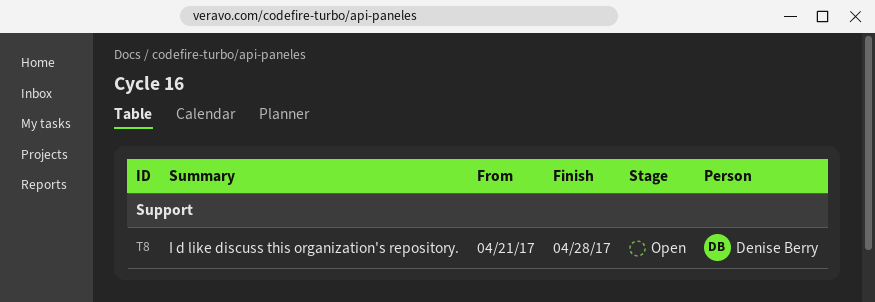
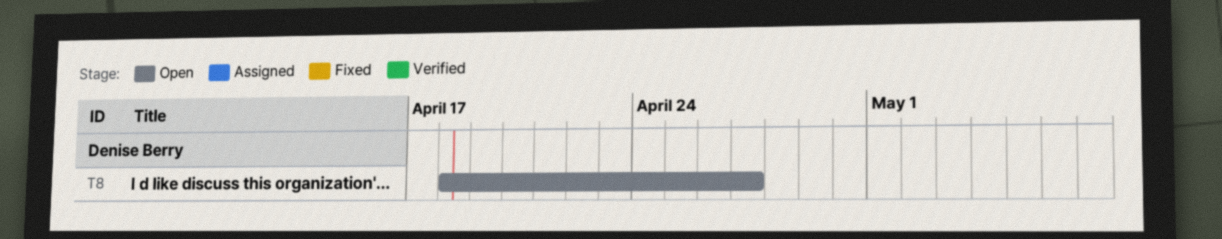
T8, start: Apr 21 -> Apr 18
T8, due: Apr 28 -> Apr 27

